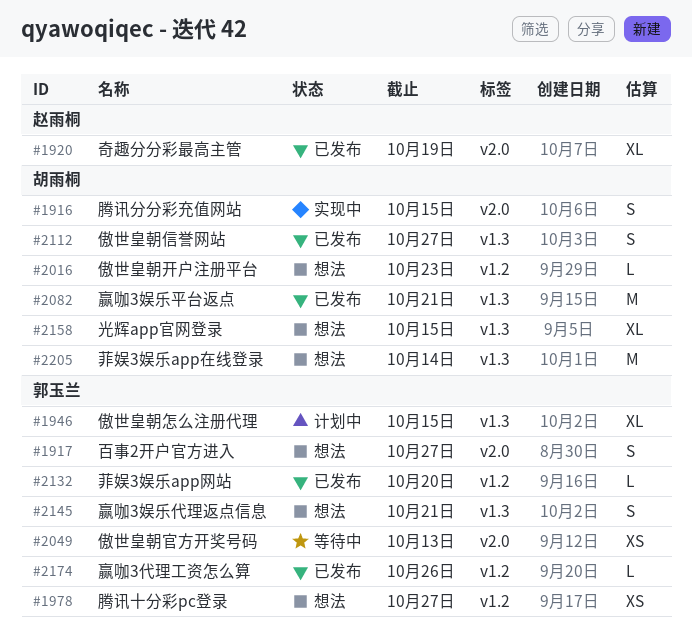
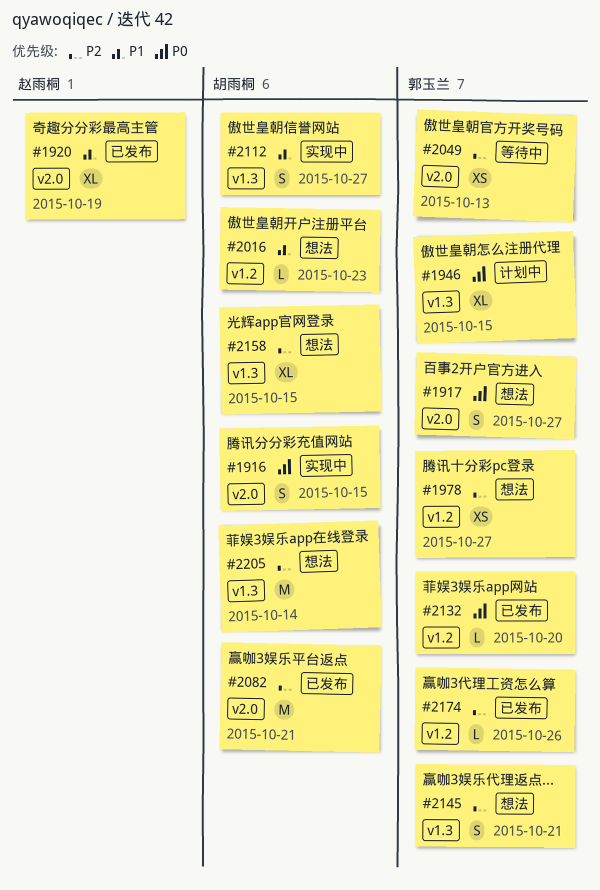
#2082, label: v1.3 -> v2.0
#2112, status: 已发布 -> 实现中

